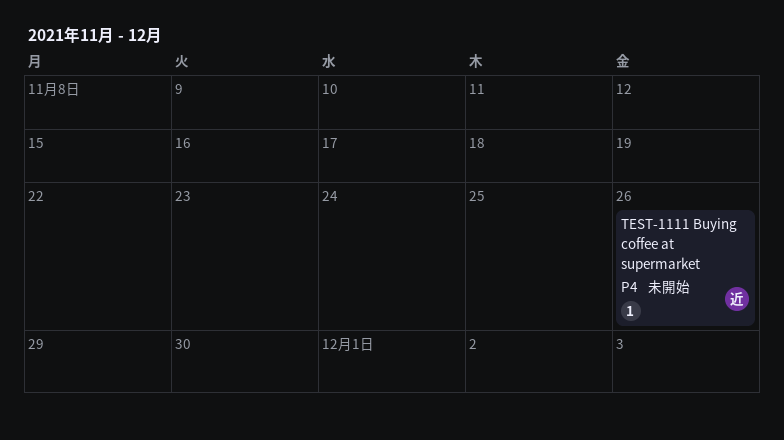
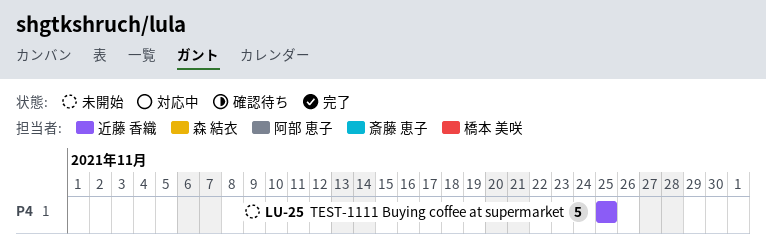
TEST-1111 Buying coffee at supermarket, estimate: 1 -> 5
TEST-1111 Buying coffee at supermarket, due: Nov 26 -> Nov 25

